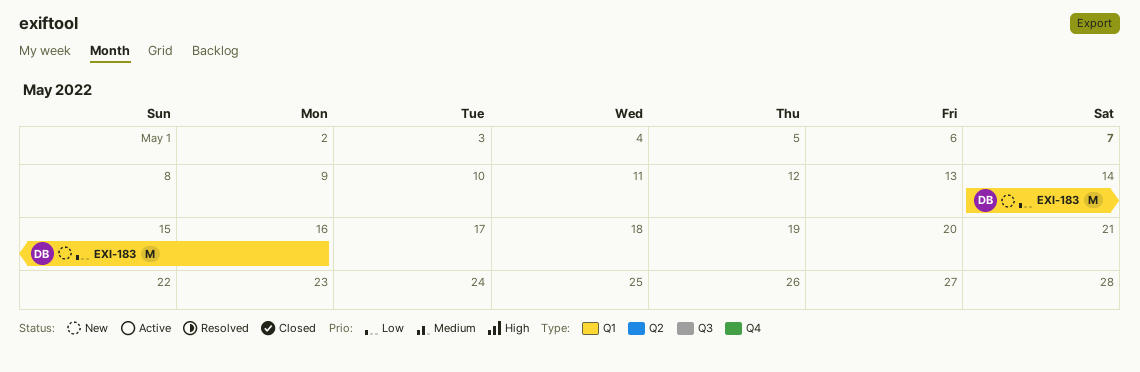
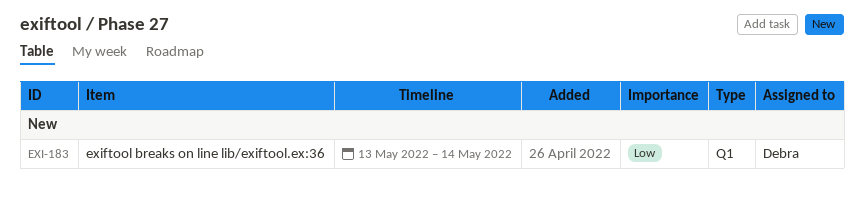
EXI-183, start: May 14 -> May 13
EXI-183, due: May 16 -> May 14

